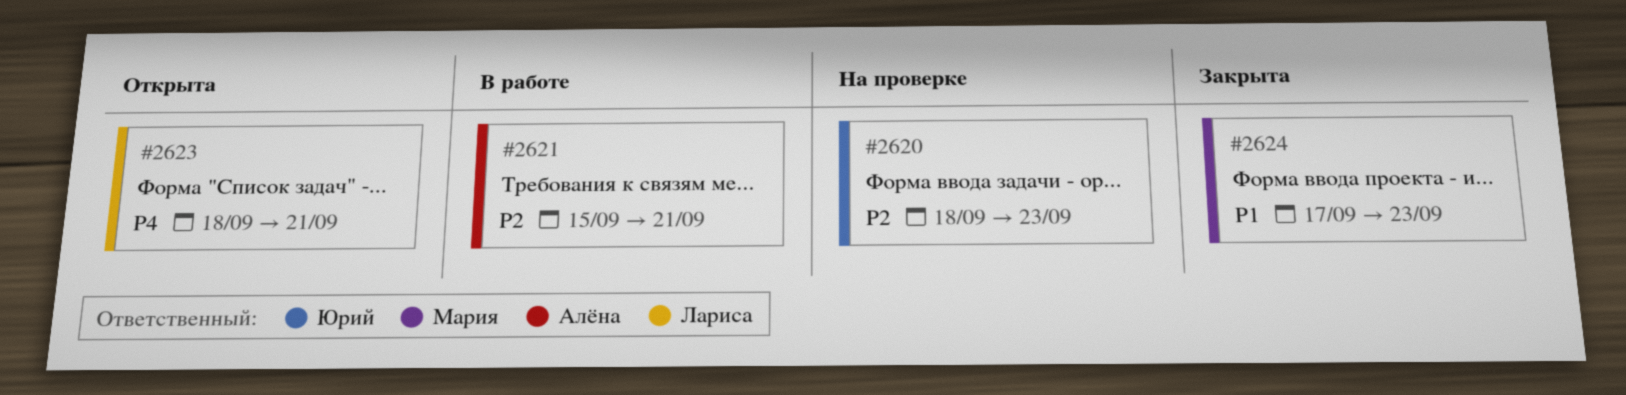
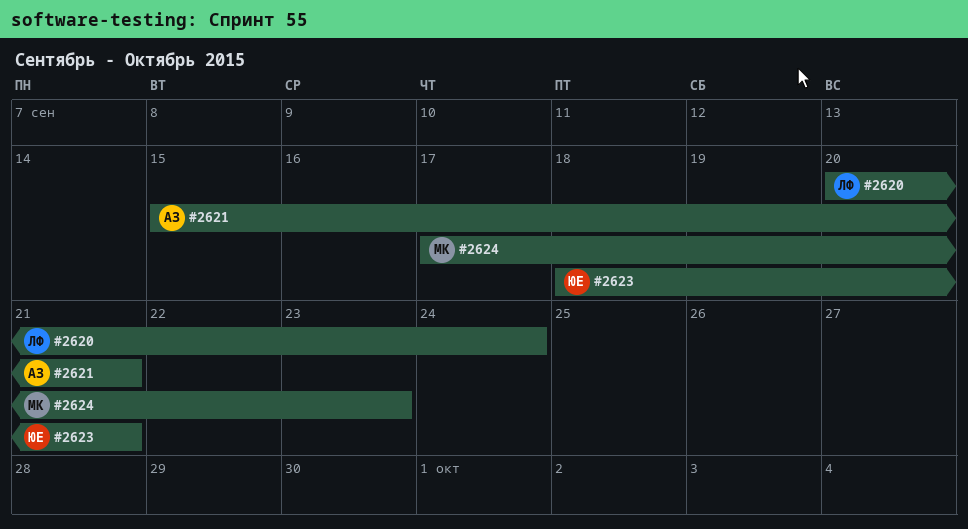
#2620, owner: Юрий -> Лариса
#2620, start: Sep 18 -> Sep 20
#2620, due: Sep 23 -> Sep 24
#2623, owner: Лариса -> Юрий

